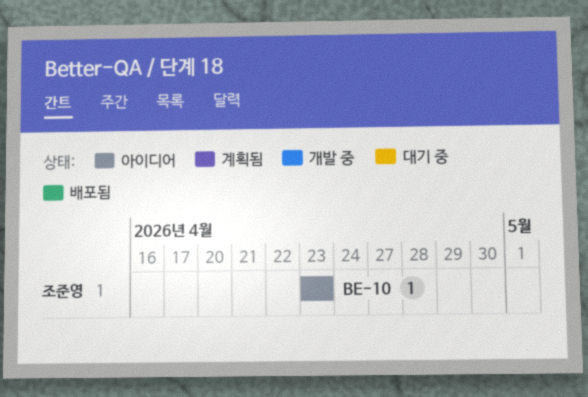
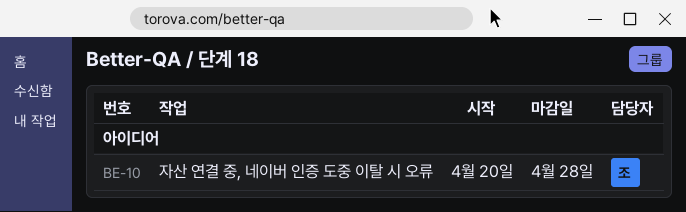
BE-10, start: Apr 23 -> Apr 20
BE-10, due: Apr 23 -> Apr 28

